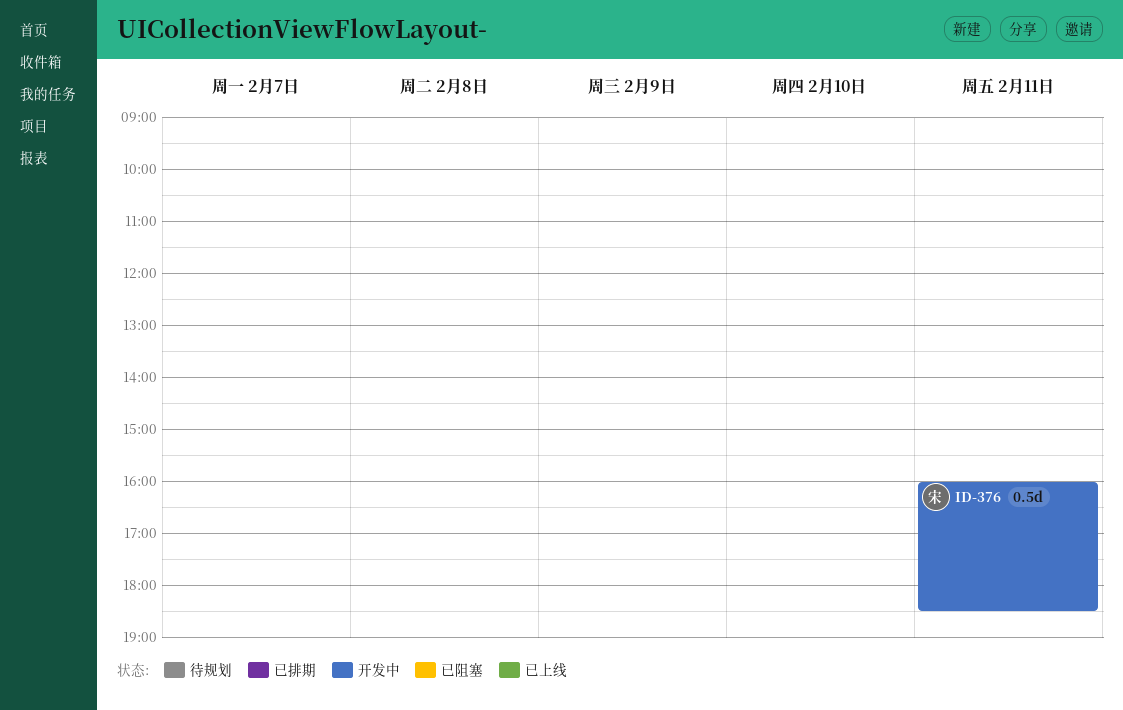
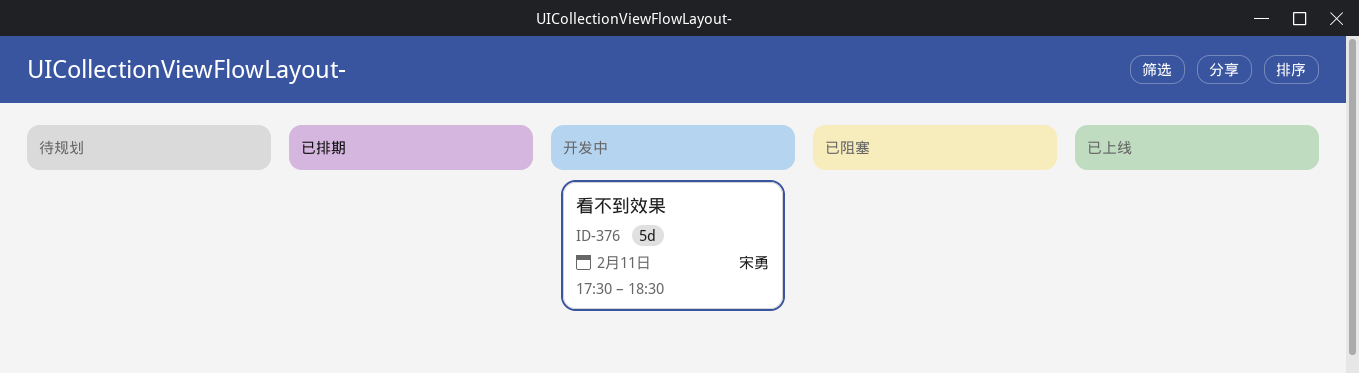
ID-376, estimate: 0.5d -> 5d
ID-376, begins: 16:00 -> 17:30

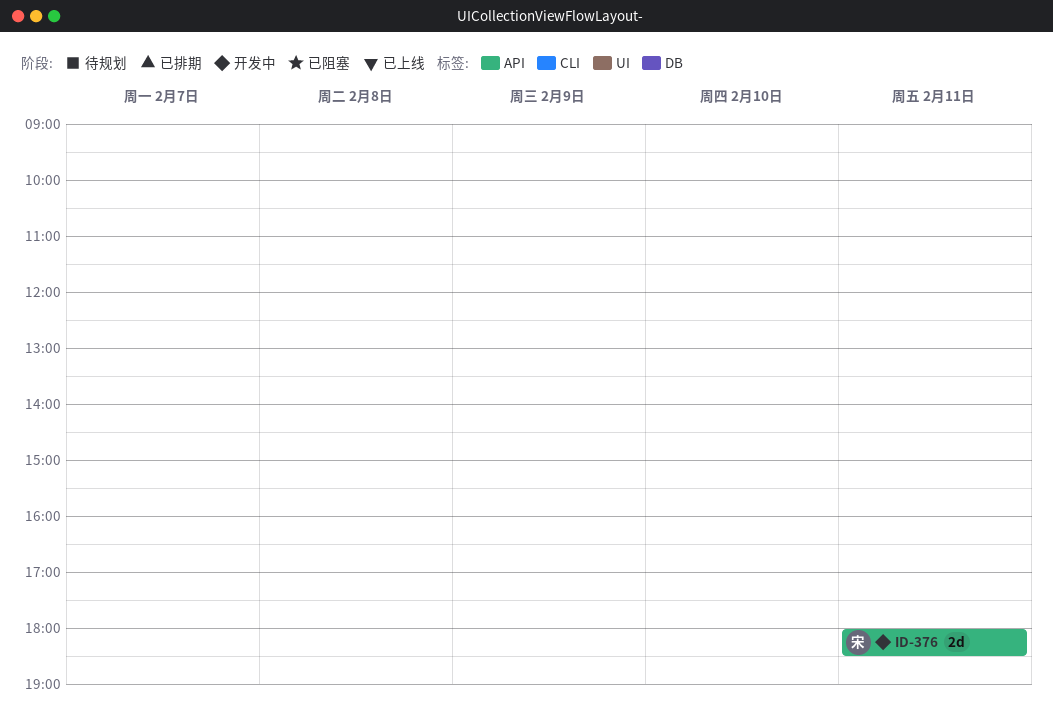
ID-376, estimate: 5d -> 2d
ID-376, begins: 17:30 -> 18:00

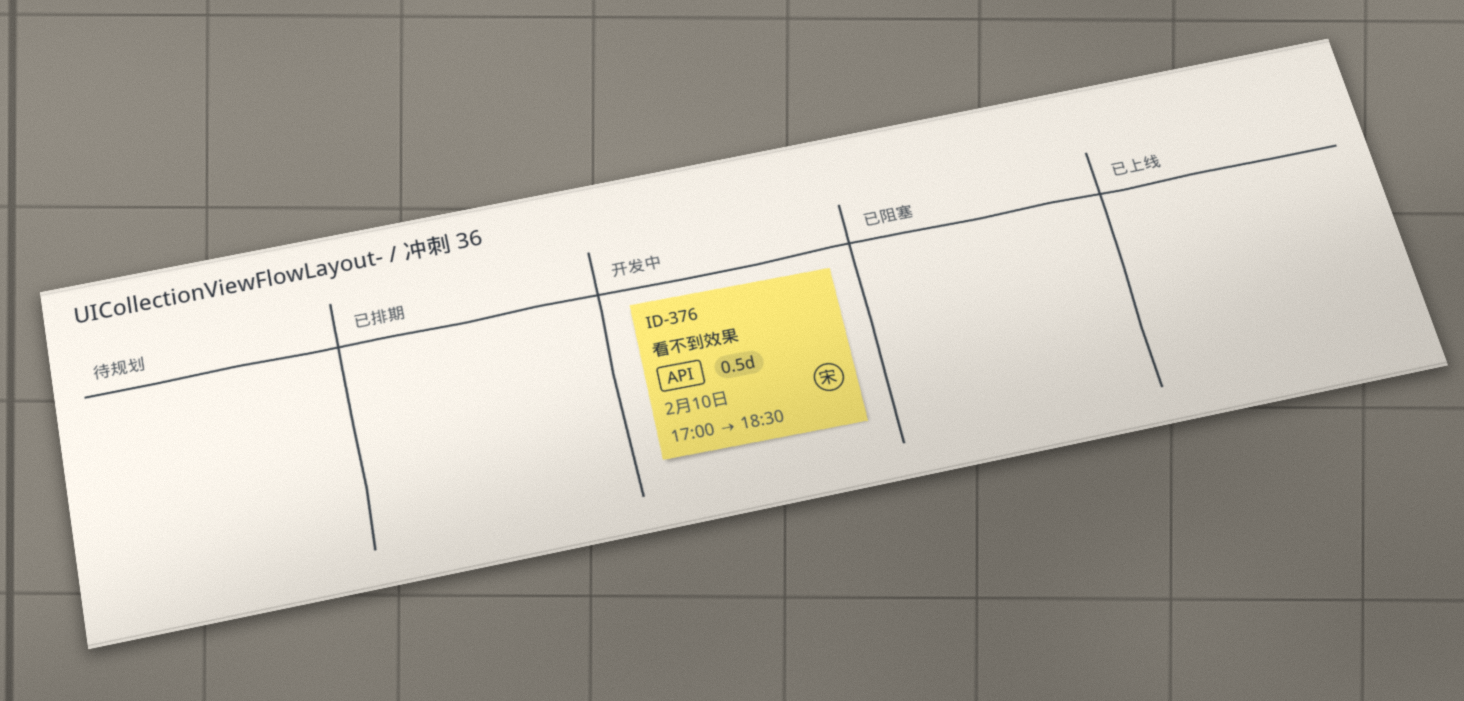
ID-376, estimate: 2d -> 0.5d
ID-376, day: Feb 11 -> Feb 10
ID-376, begins: 18:00 -> 17:00

